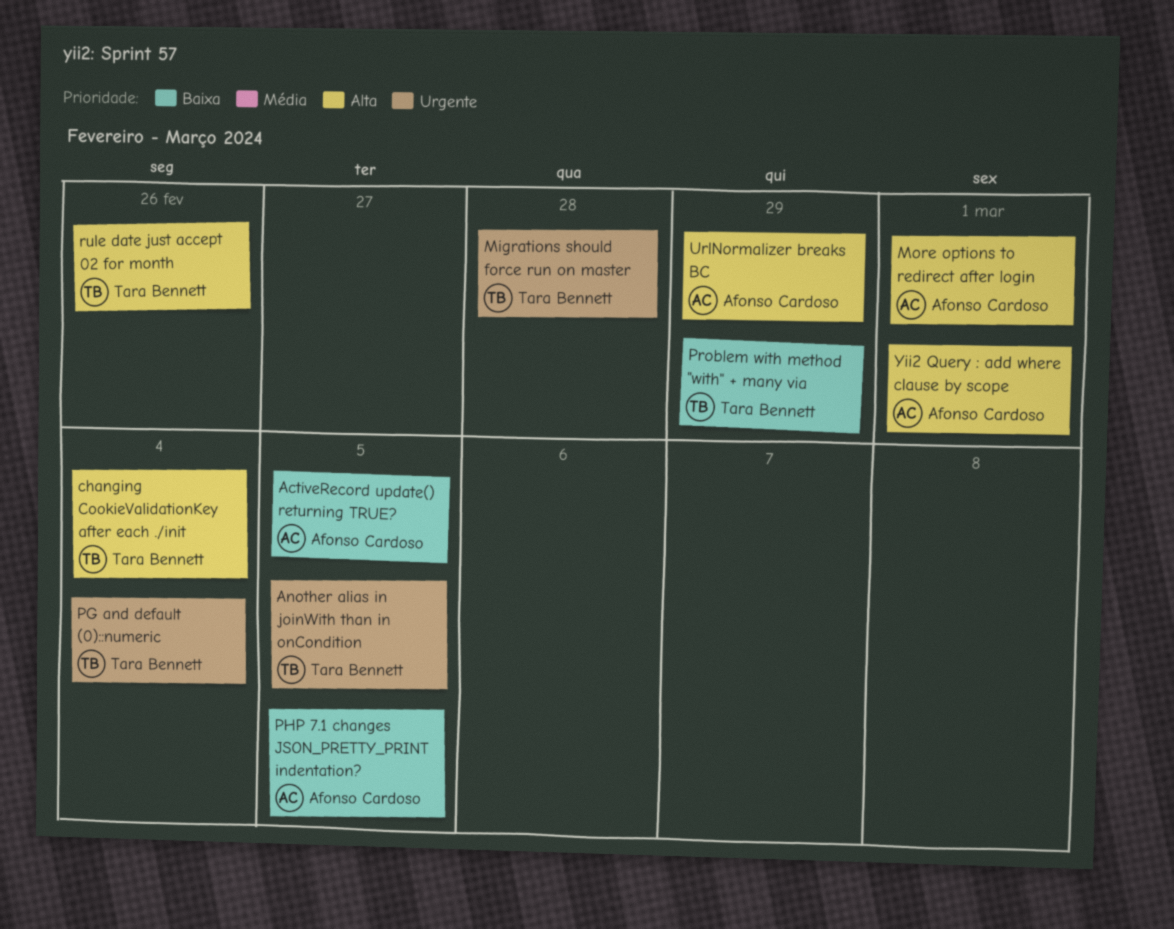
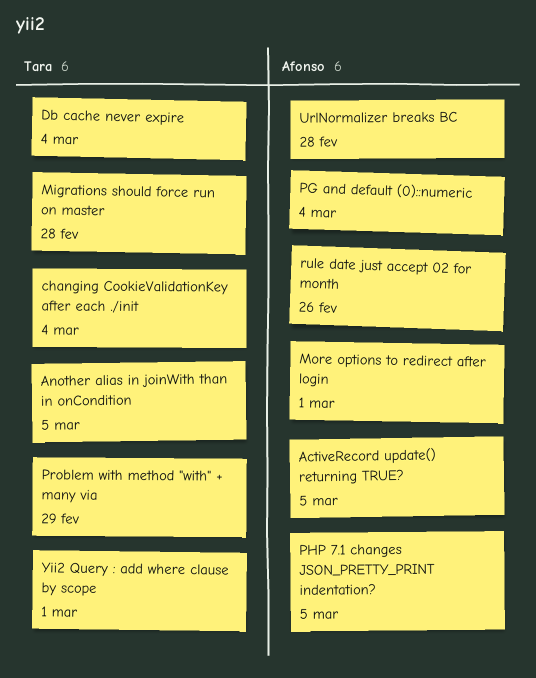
Db cache never expire: none -> present
PG and default (0)::numeric, owner: Tara Bennett -> Afonso Cardoso
rule date just accept 02 for month, owner: Tara Bennett -> Afonso Cardoso
UrlNormalizer breaks BC, due: Feb 29 -> Feb 28
Yii2 Query : add where clause by scope, owner: Afonso Cardoso -> Tara Bennett

